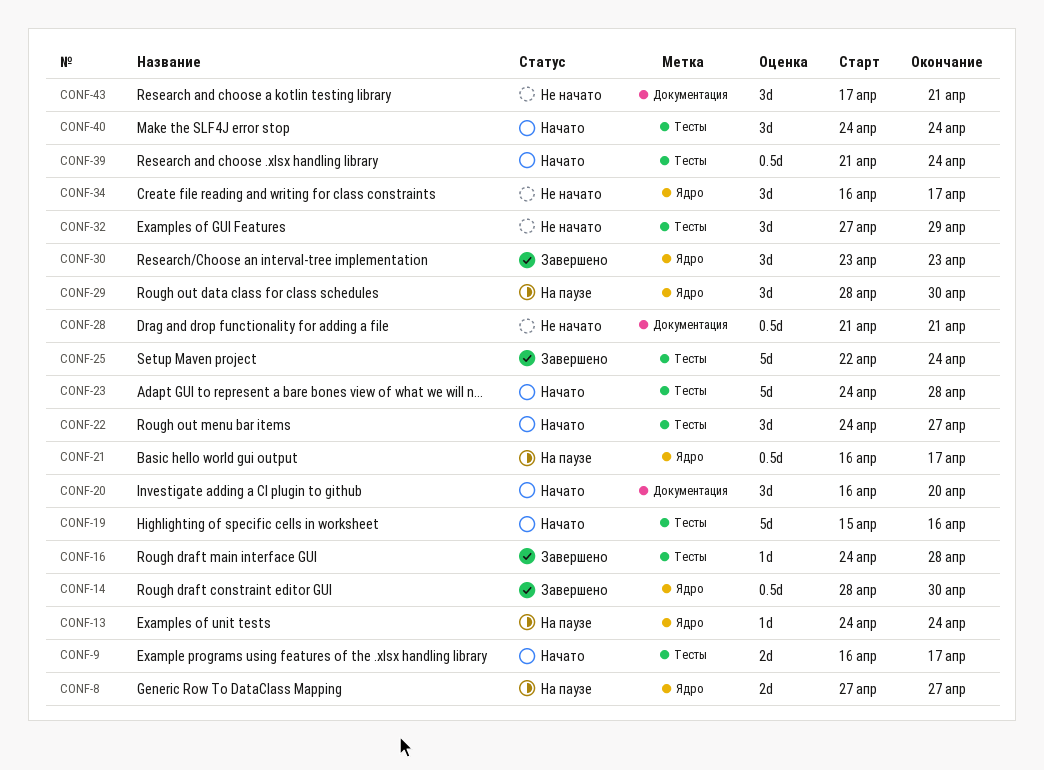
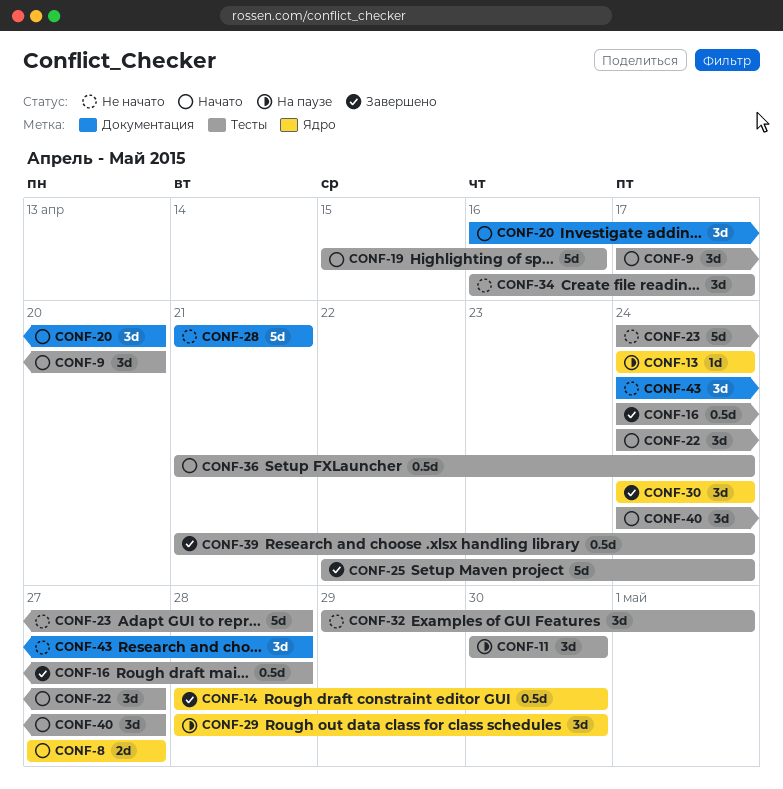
CONF-8, status: На паузе -> Начато
CONF-9, estimate: 2d -> 3d
CONF-9, start: Apr 16 -> Apr 17
CONF-9, due: Apr 17 -> Apr 20
CONF-11: none -> present
CONF-16, estimate: 1d -> 0.5d
CONF-21: present -> none
CONF-23, status: Начато -> Не начато
CONF-28, estimate: 0.5d -> 5d
CONF-30, start: Apr 23 -> Apr 24
CONF-30, due: Apr 23 -> Apr 24
CONF-32, start: Apr 27 -> Apr 29
CONF-32, due: Apr 29 -> May 1
CONF-34, label: Ядро -> Тесты
CONF-36: none -> present
CONF-39, status: Начато -> Завершено
CONF-40, due: Apr 24 -> Apr 27
CONF-43, start: Apr 17 -> Apr 24
CONF-43, due: Apr 21 -> Apr 28

